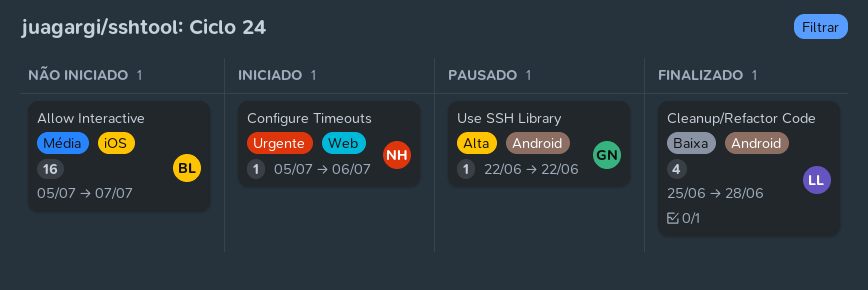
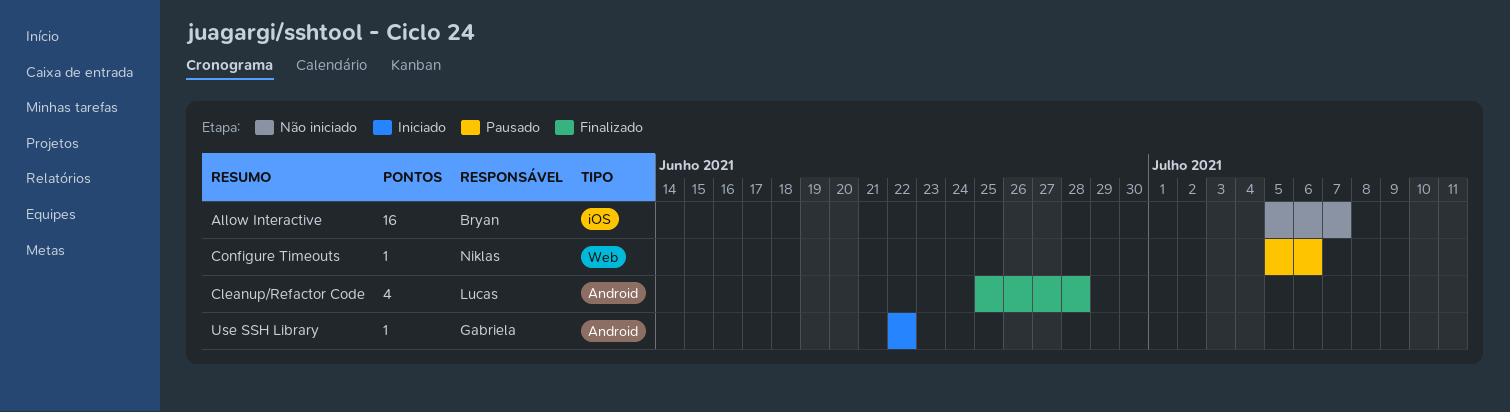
Configure Timeouts, status: Iniciado -> Pausado
Use SSH Library, status: Pausado -> Iniciado

